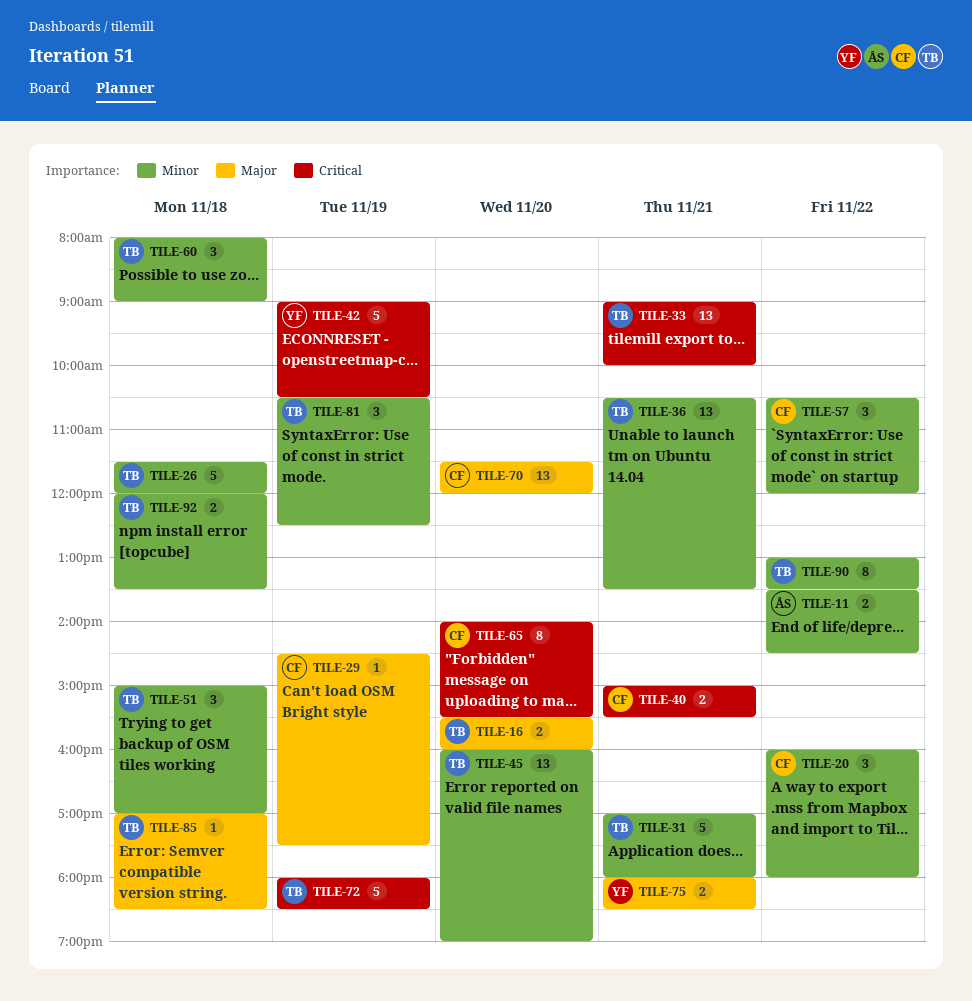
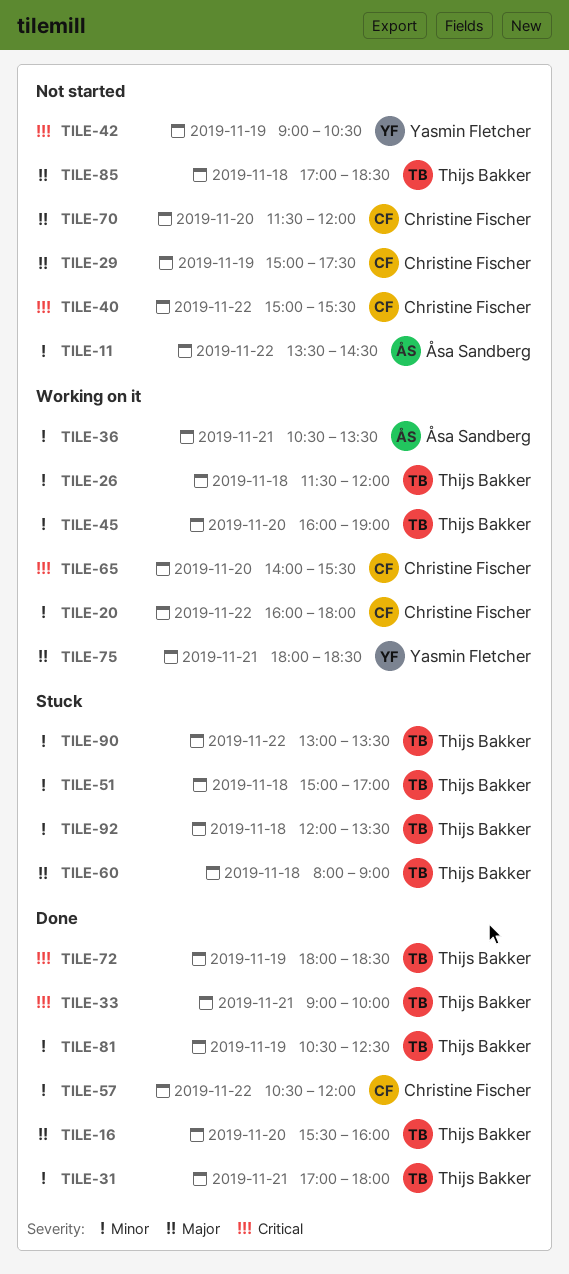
TILE-29, begins: 14:30 -> 15:00
TILE-36, owner: Thijs Bakker -> Åsa Sandberg
TILE-40, day: Nov 21 -> Nov 22
TILE-60, priority: Minor -> Major

